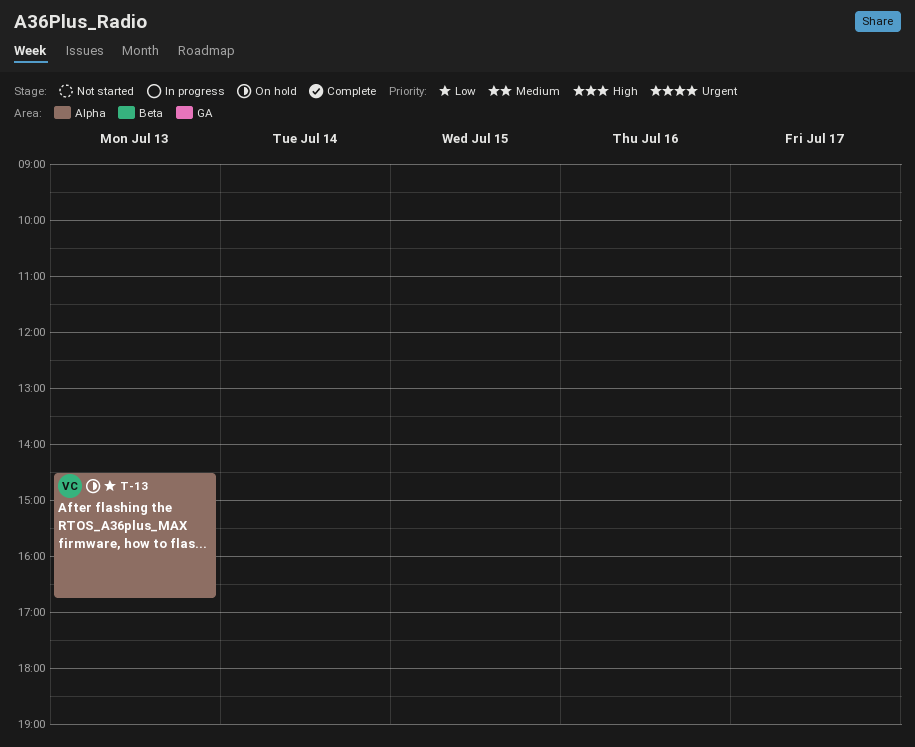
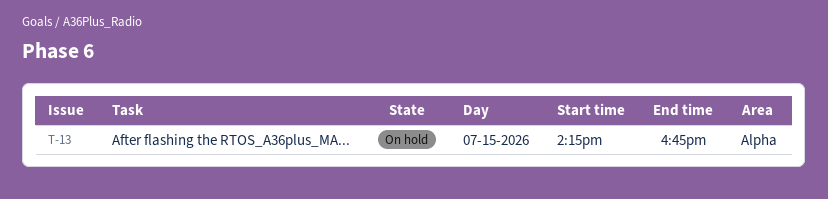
T-13, day: Jul 13 -> Jul 15
T-13, begins: 14:30 -> 14:15

